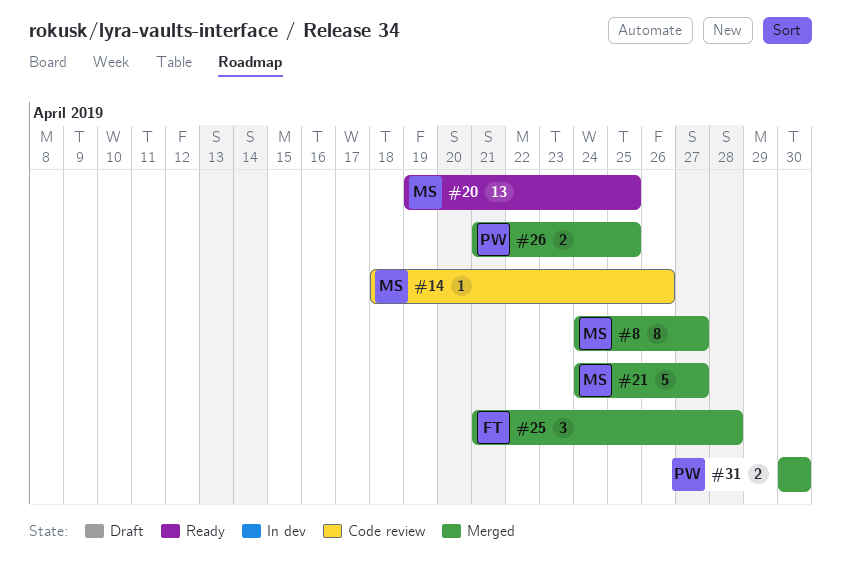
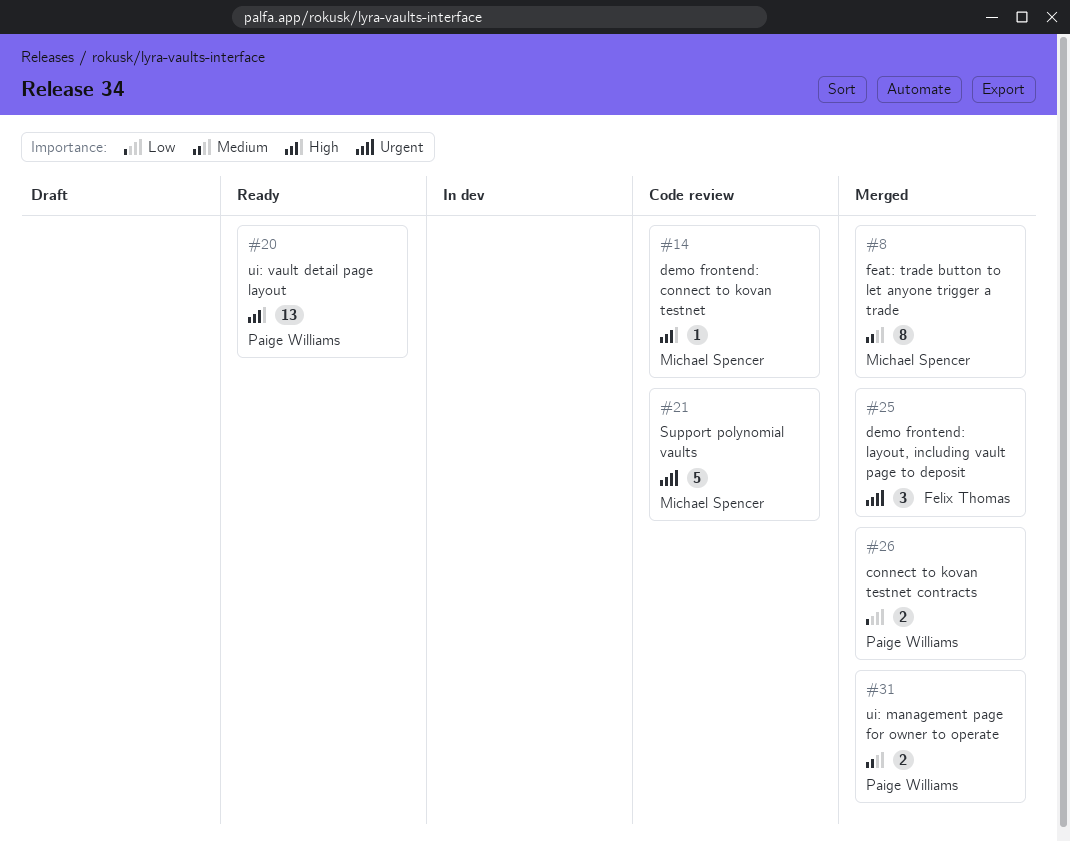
#20, owner: Michael Spencer -> Paige Williams
#21, status: Merged -> Code review

